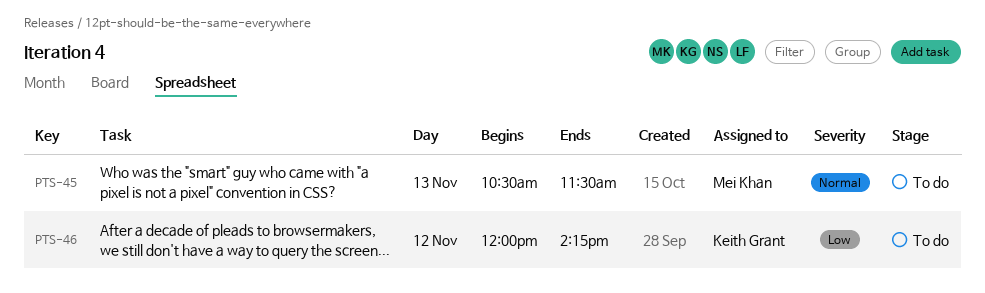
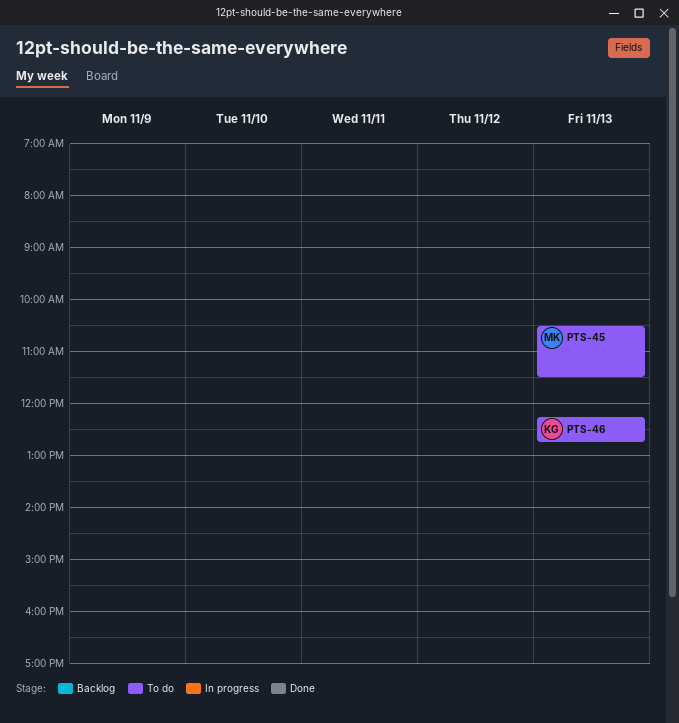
PTS-46, day: Nov 12 -> Nov 13
PTS-46, begins: 12:00 -> 12:15
PTS-46, ends: 14:15 -> 12:45

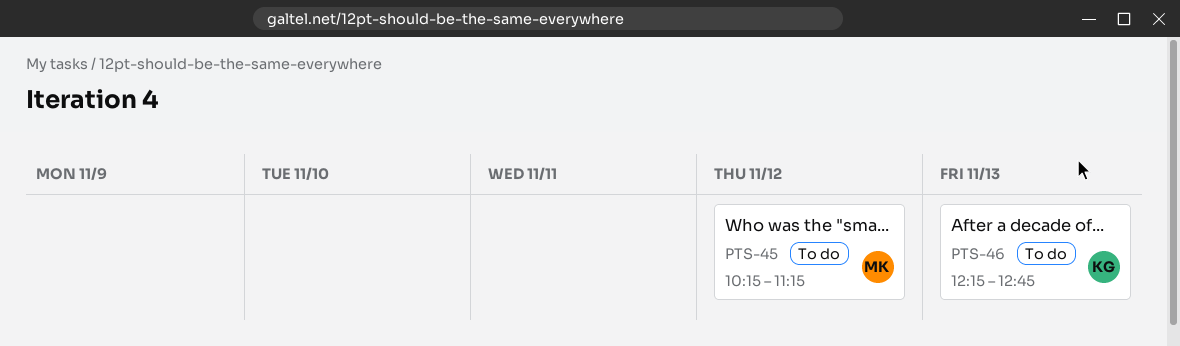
PTS-45, day: Nov 13 -> Nov 12
PTS-45, begins: 10:30 -> 10:15
PTS-45, ends: 11:30 -> 11:15

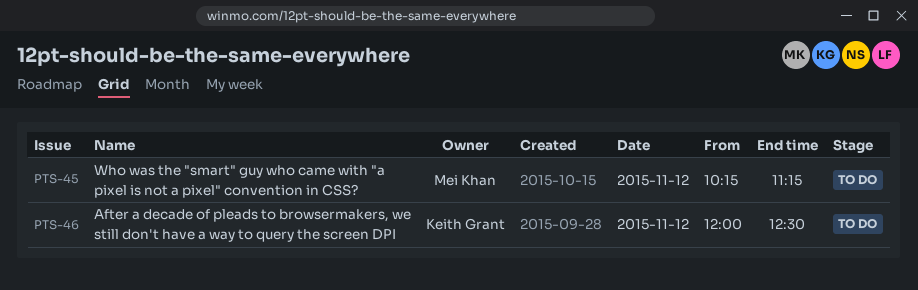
PTS-46, day: Nov 13 -> Nov 12
PTS-46, begins: 12:15 -> 12:00
PTS-46, ends: 12:45 -> 12:30

